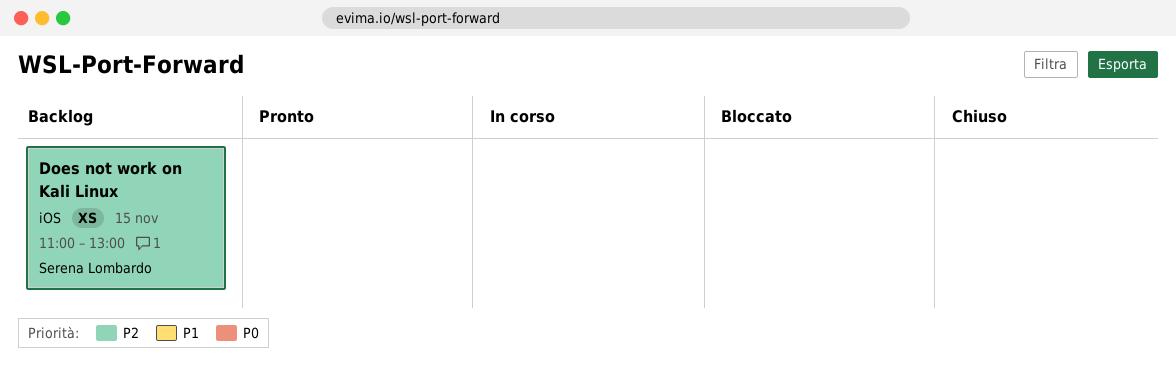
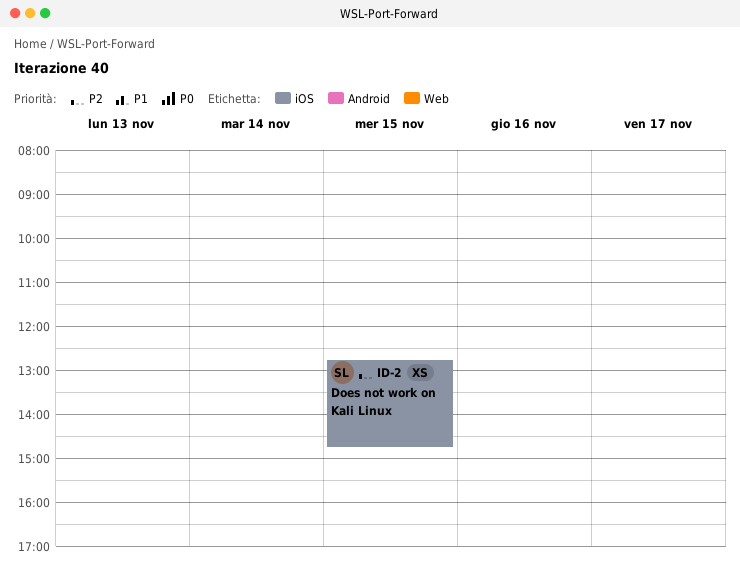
Does not work on Kali Linux, begins: 11:00 -> 12:45
Does not work on Kali Linux, ends: 13:00 -> 14:45

